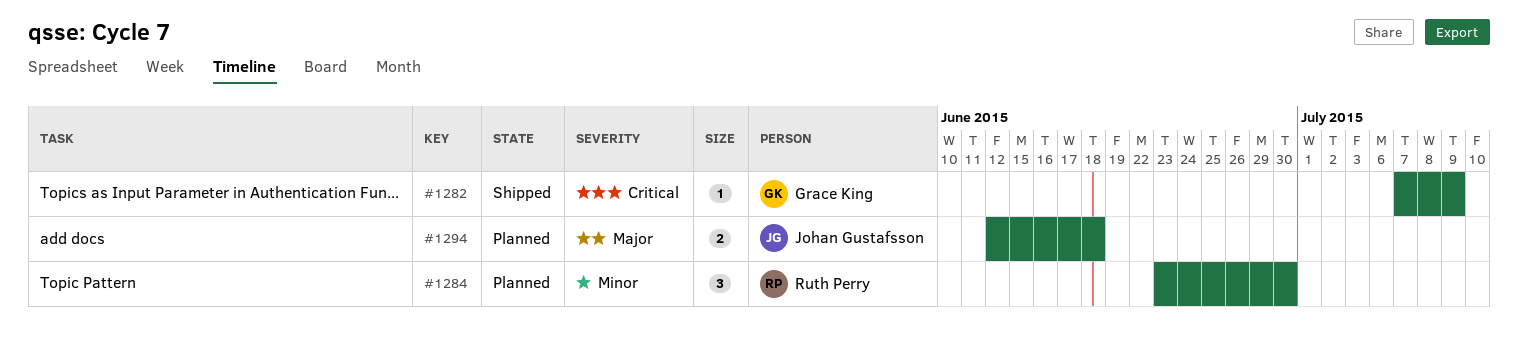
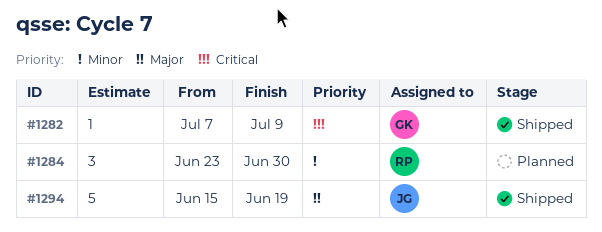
#1294, status: Planned -> Shipped
#1294, estimate: 2 -> 5
#1294, start: Jun 12 -> Jun 15
#1294, due: Jun 18 -> Jun 19

